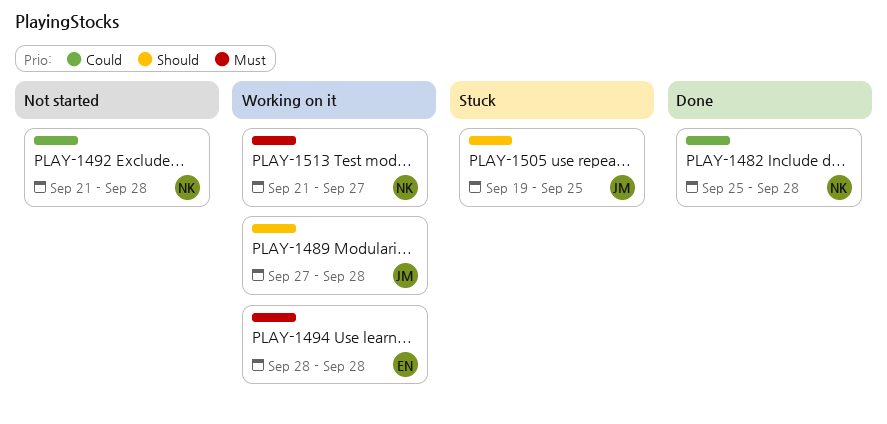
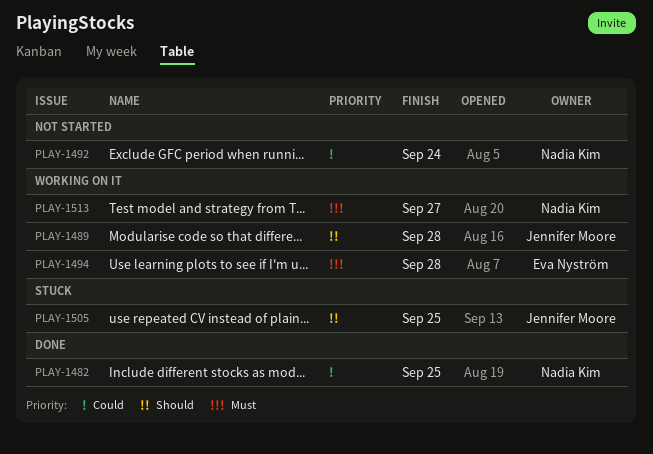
PLAY-1482, due: Sep 28 -> Sep 25
PLAY-1492, due: Sep 28 -> Sep 24

